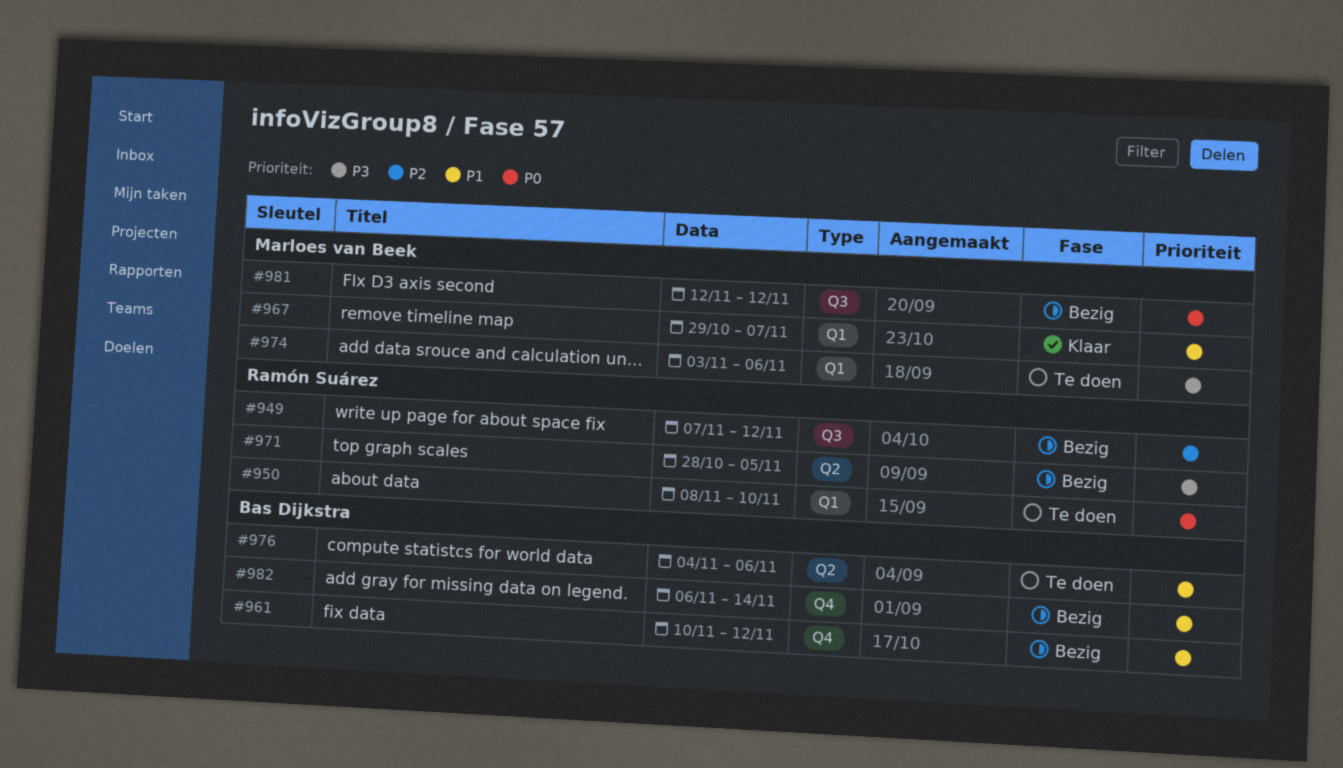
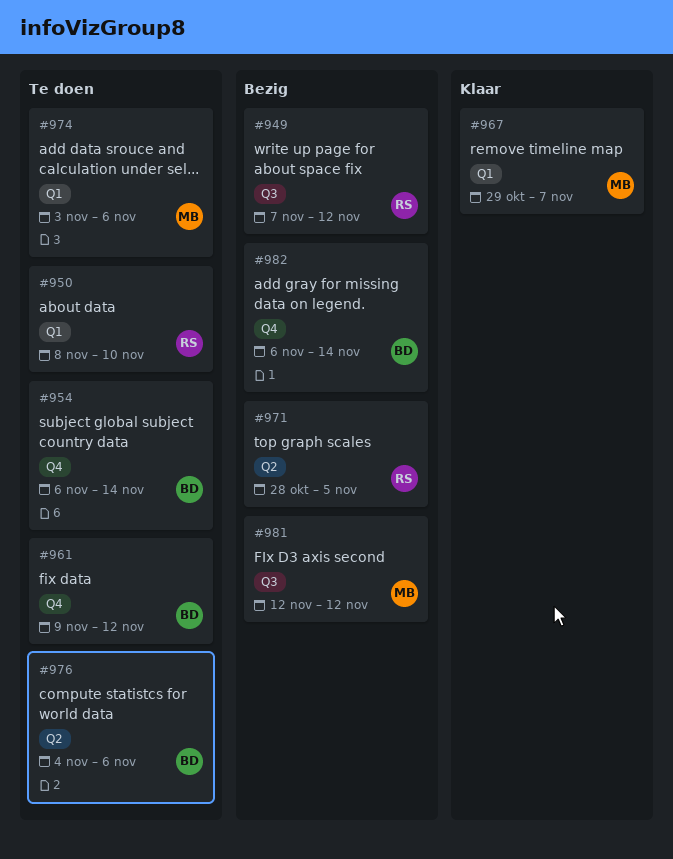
#954: none -> present
#961, status: Bezig -> Te doen
#961, start: Nov 10 -> Nov 9

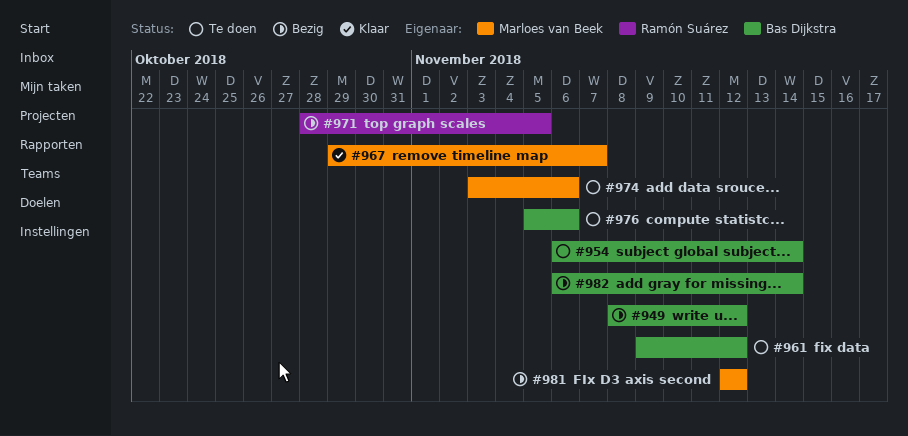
#949, owner: Ramón Suárez -> Bas Dijkstra
#949, start: Nov 7 -> Nov 8
#950: present -> none
#976, start: Nov 4 -> Nov 5

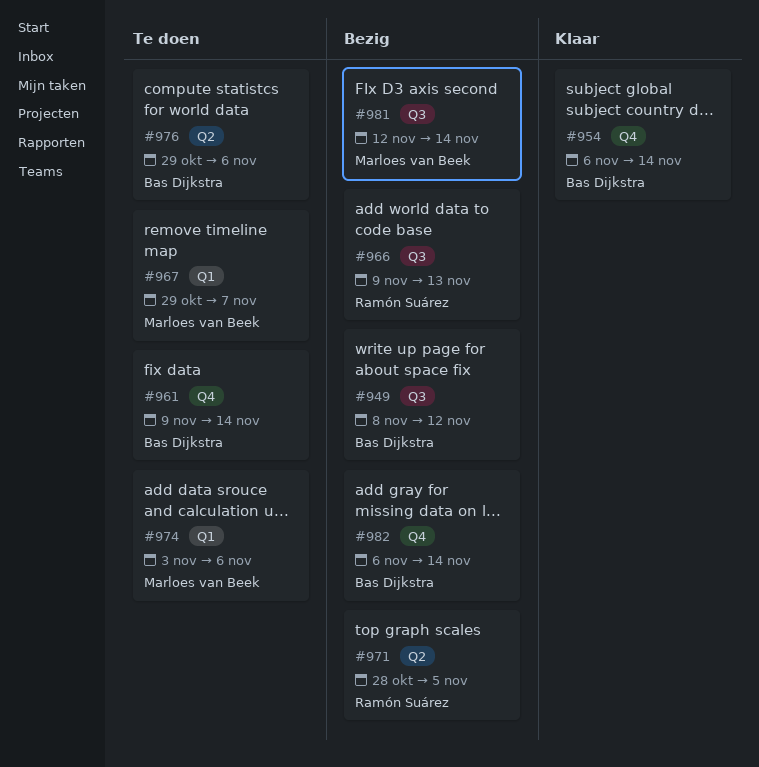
#954, status: Te doen -> Klaar
#961, due: Nov 12 -> Nov 14
#966: none -> present
#967, status: Klaar -> Te doen
#976, start: Nov 5 -> Oct 29
#981, due: Nov 12 -> Nov 14

